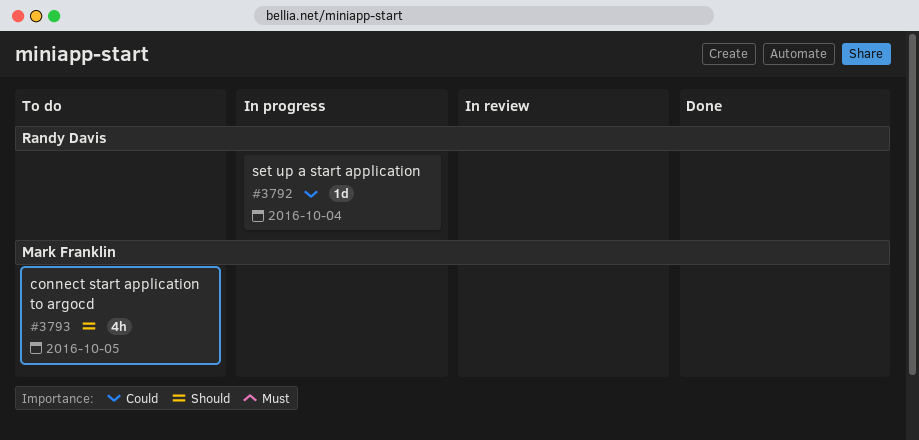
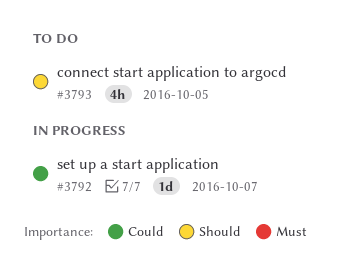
#3792, due: Oct 4 -> Oct 7

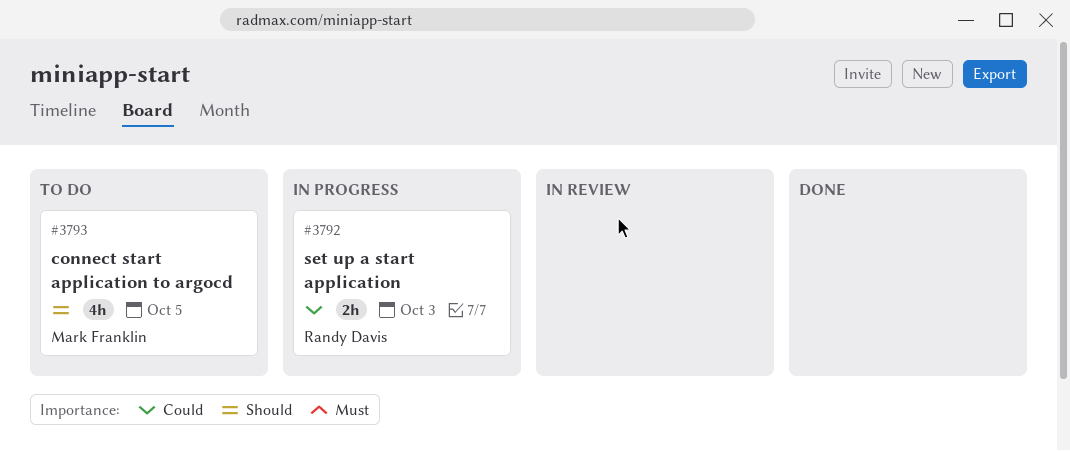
#3792, estimate: 1d -> 2h
#3792, due: Oct 7 -> Oct 3

